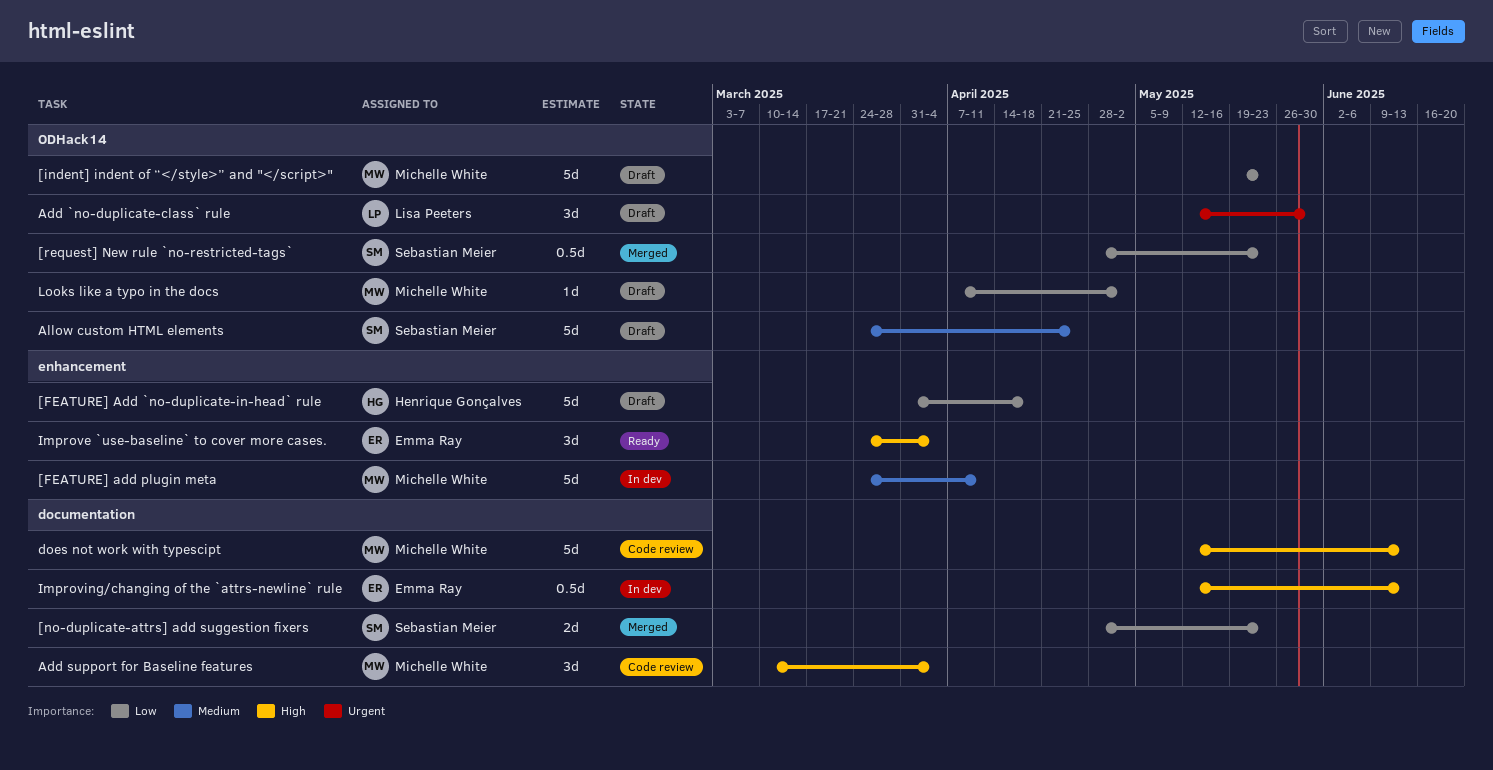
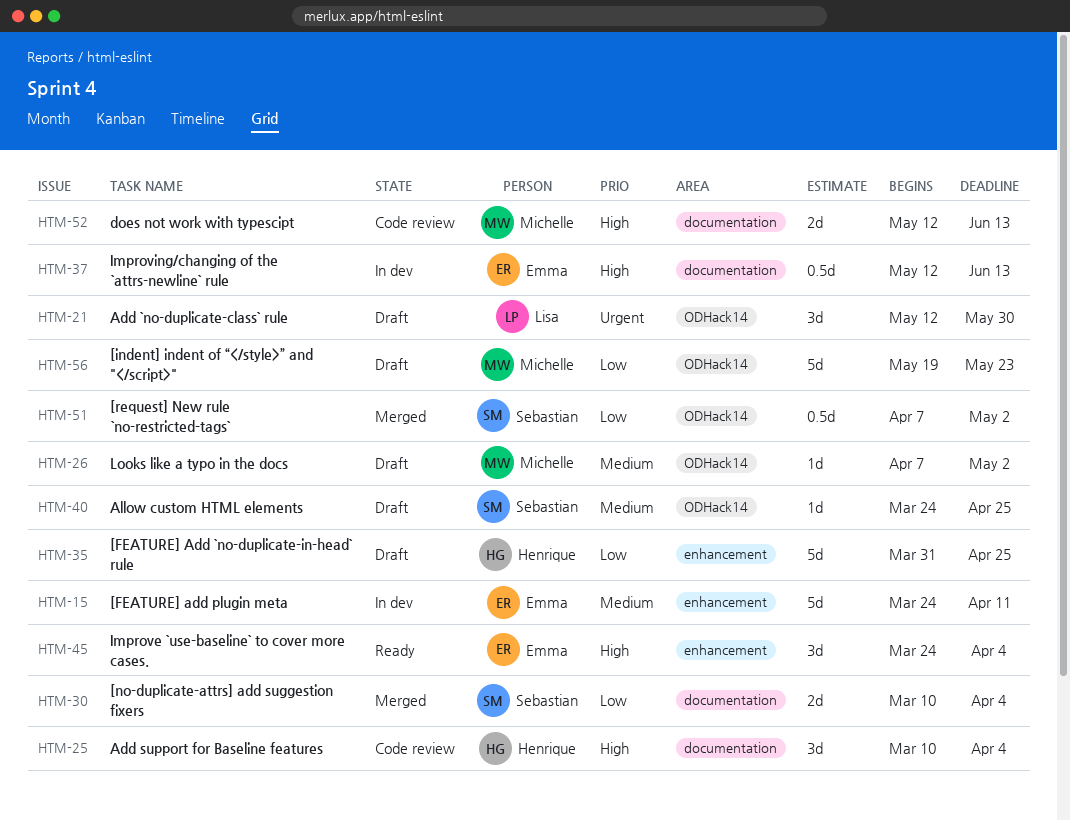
[FEATURE] Add `no-duplicate-in-head` rule, due: Apr 18 -> Apr 25
[FEATURE] add plugin meta, owner: Michelle White -> Emma Ray
[no-duplicate-attrs] add suggestion fixers, start: Apr 28 -> Mar 10
[no-duplicate-attrs] add suggestion fixers, due: May 23 -> Apr 4
[request] New rule `no-restricted-tags`, start: Apr 28 -> Apr 7
[request] New rule `no-restricted-tags`, due: May 23 -> May 2
Add support for Baseline features, owner: Michelle White -> Henrique Gonçalves
Allow custom HTML elements, estimate: 5d -> 1d
does not work with typescipt, estimate: 5d -> 2d
Looks like a typo in the docs, priority: Low -> Medium

